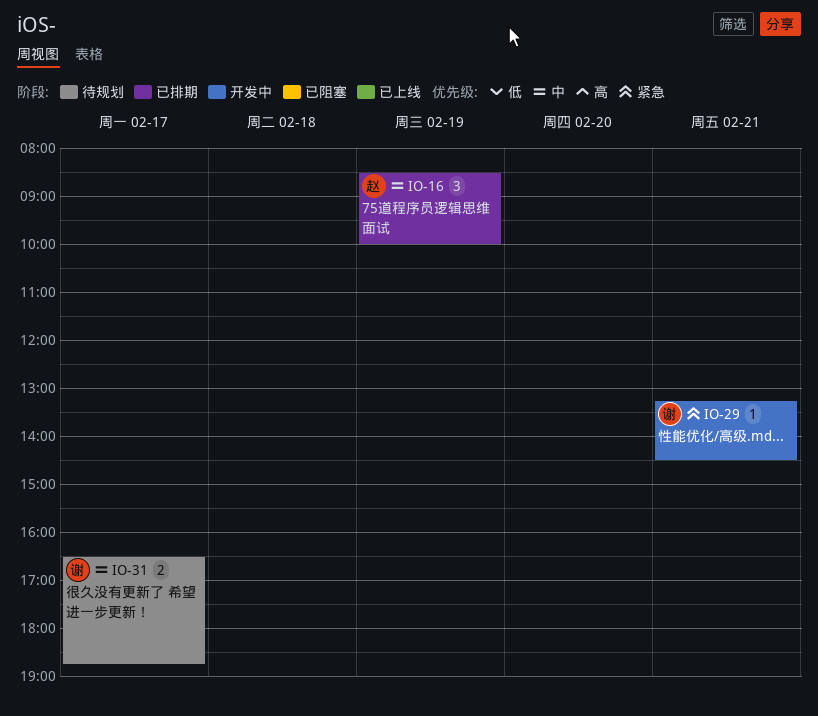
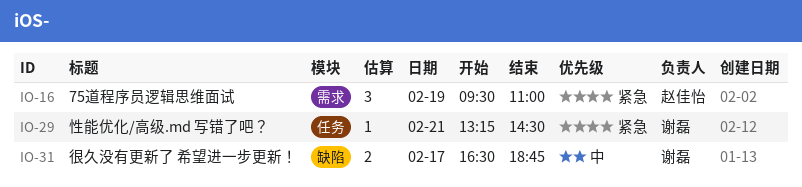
IO-16, priority: 中 -> 紧急
IO-16, begins: 08:30 -> 09:30
IO-16, ends: 10:00 -> 11:00

